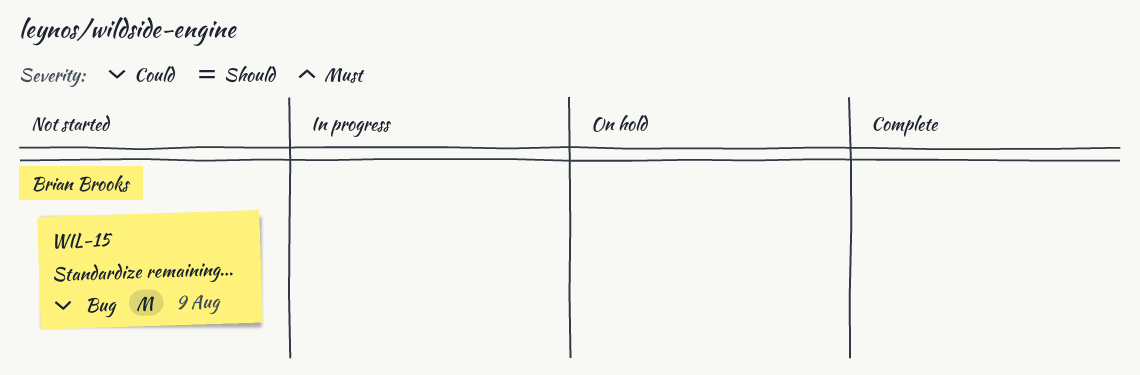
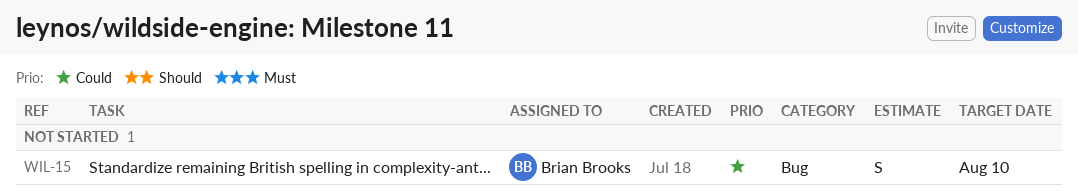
WIL-15, estimate: M -> S
WIL-15, due: Aug 9 -> Aug 10

